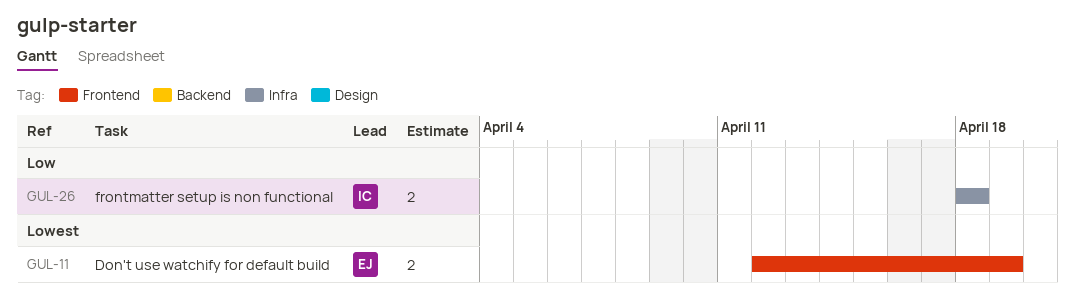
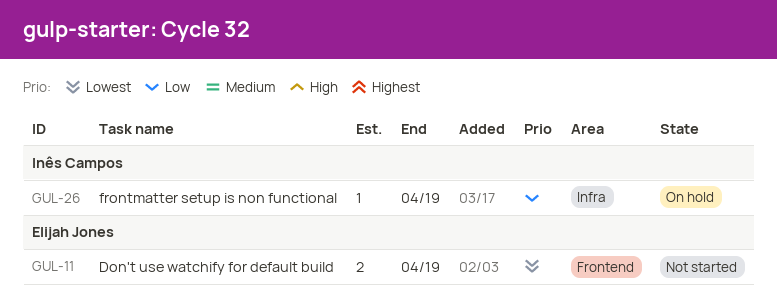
GUL-26, estimate: 2 -> 1
GUL-26, due: Apr 18 -> Apr 19

